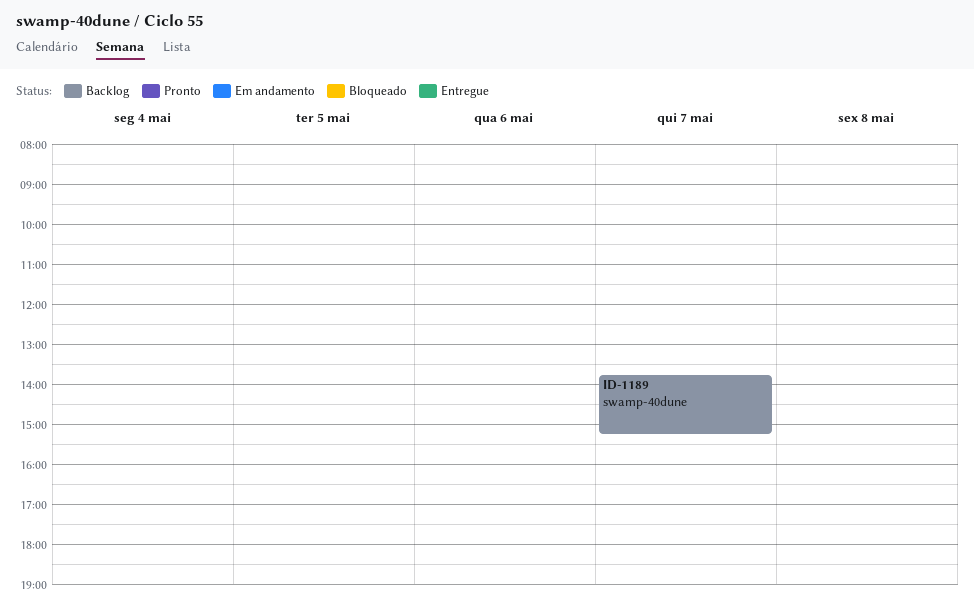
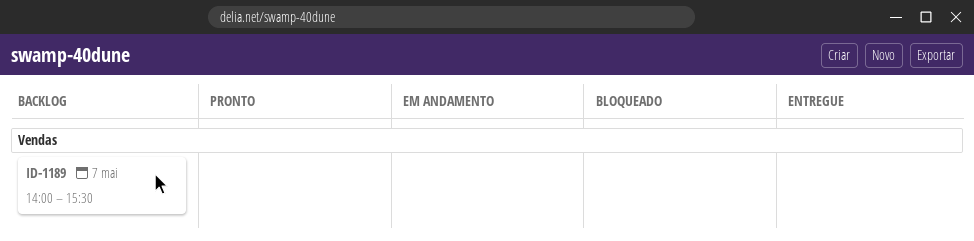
ID-1189, begins: 13:45 -> 14:00
ID-1189, ends: 15:15 -> 15:30

